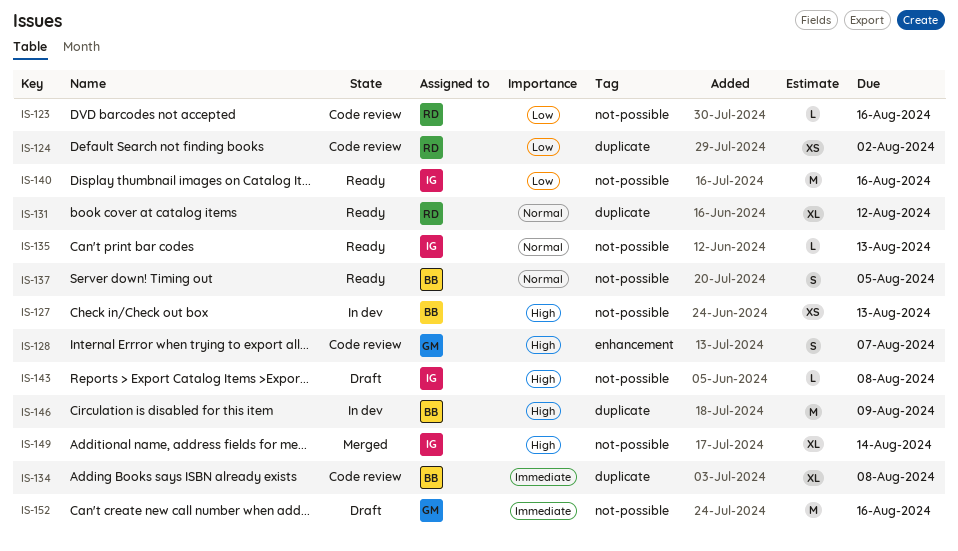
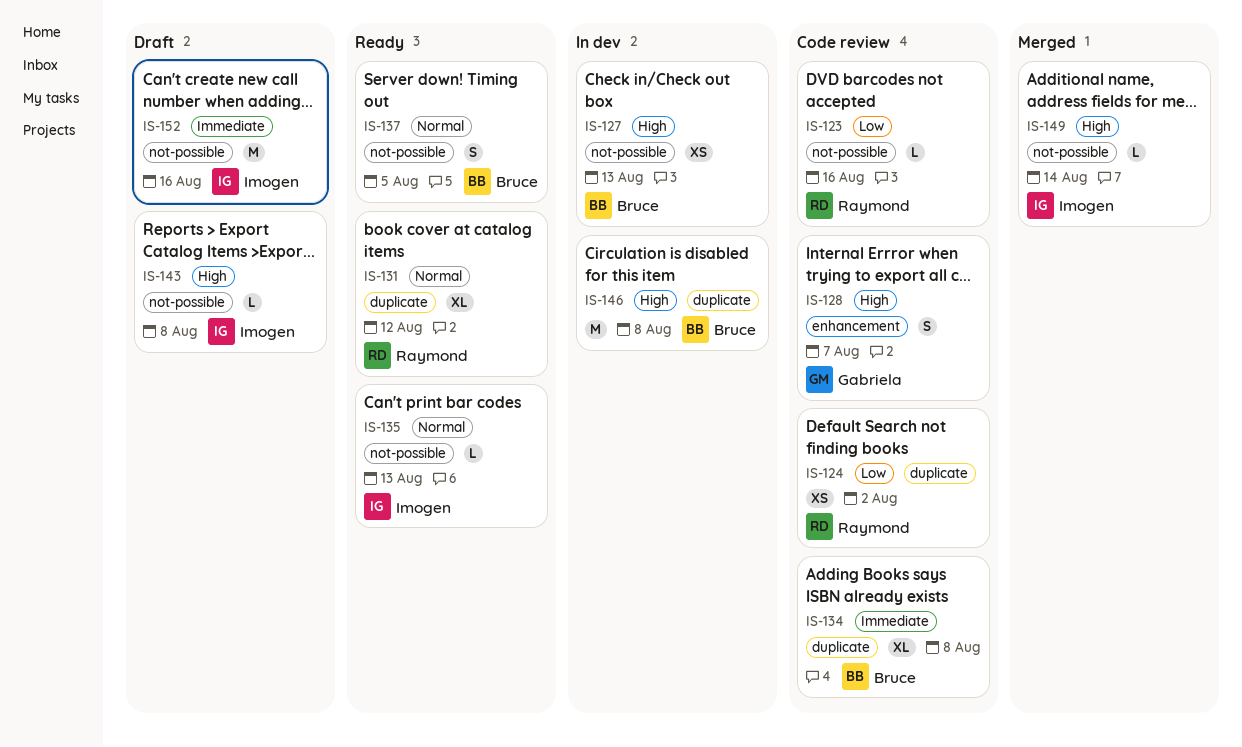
IS-140: present -> none
IS-146, due: Aug 9 -> Aug 8
IS-149, estimate: XL -> L
IS-152, owner: Gabriela -> Imogen

